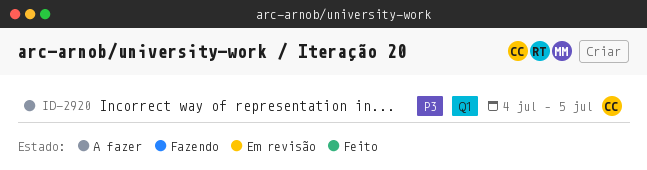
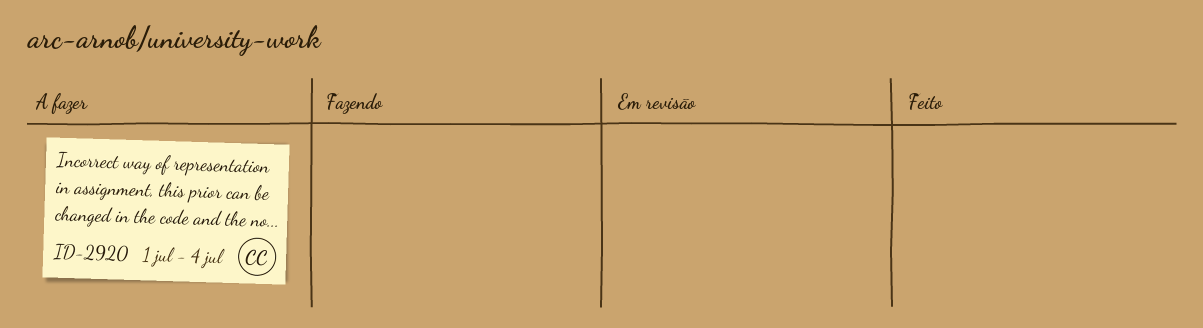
ID-2920, start: Jul 4 -> Jul 1
ID-2920, due: Jul 5 -> Jul 4

